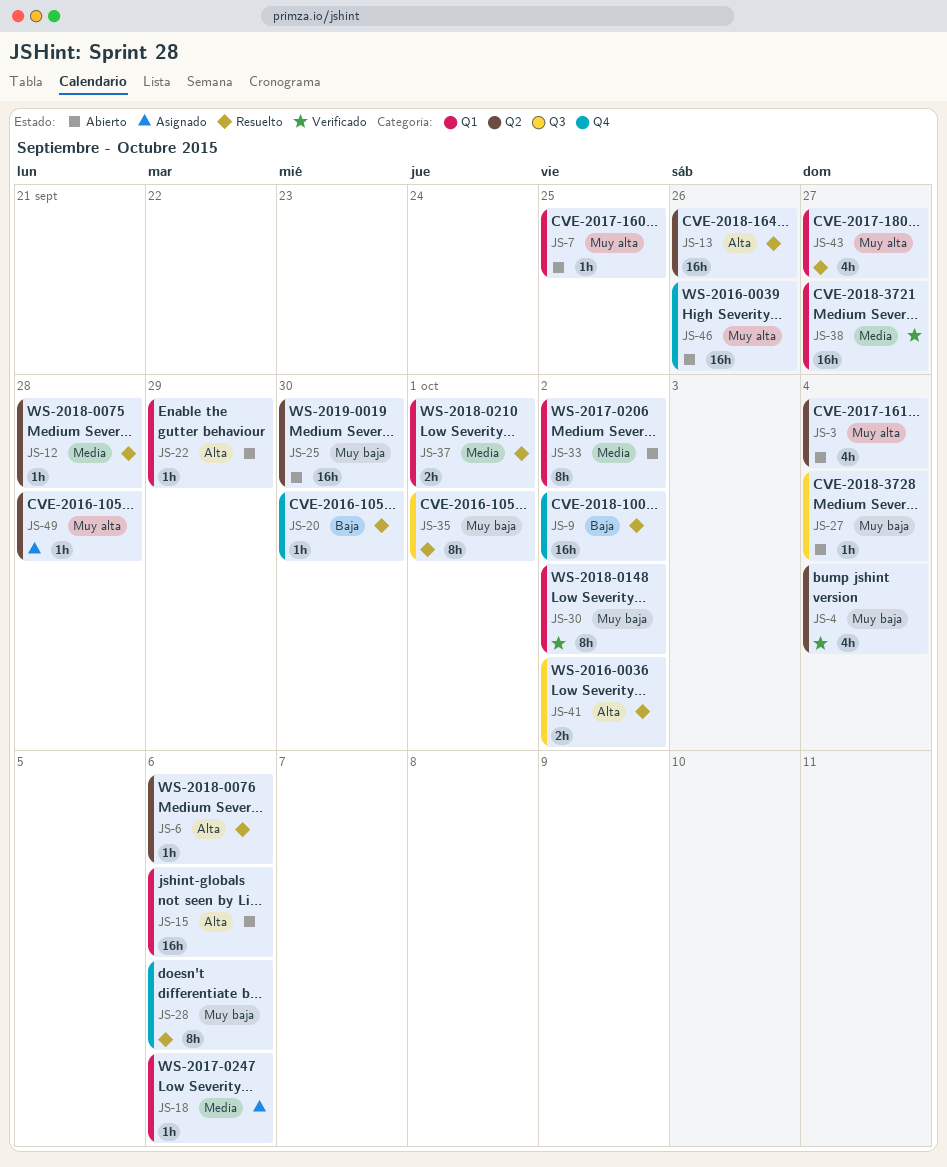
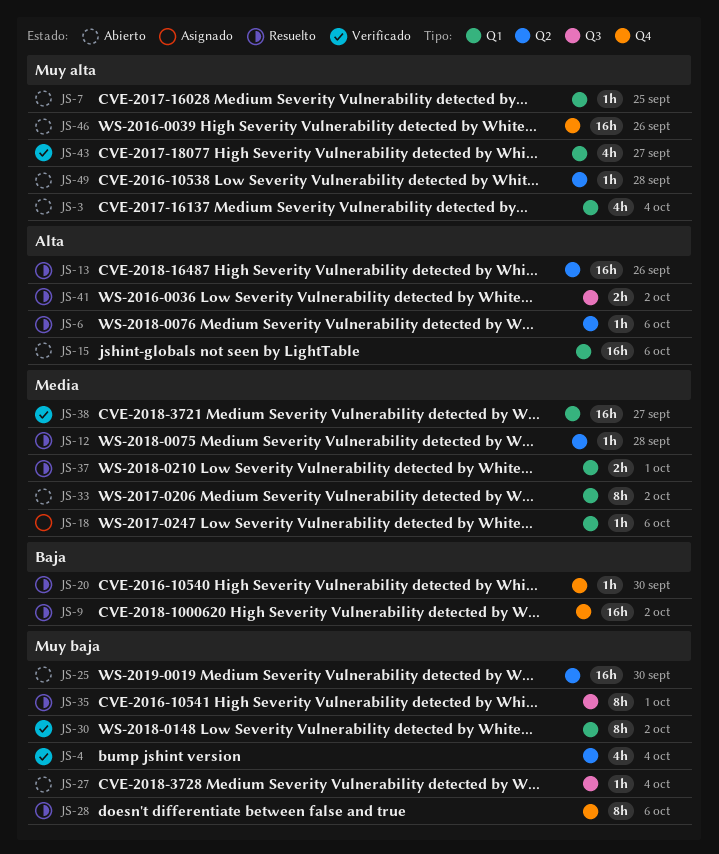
JS-3, label: Q2 -> Q1
JS-22: present -> none
JS-43, status: Resuelto -> Verificado
JS-49, status: Asignado -> Abierto

